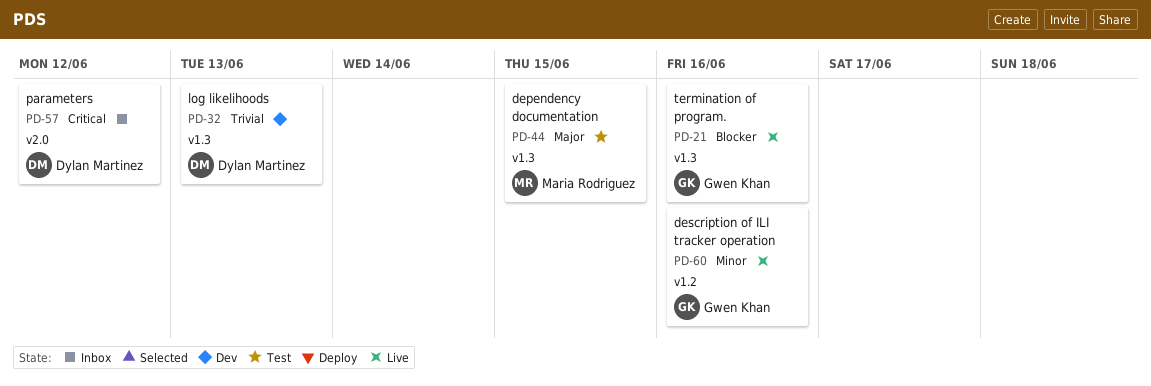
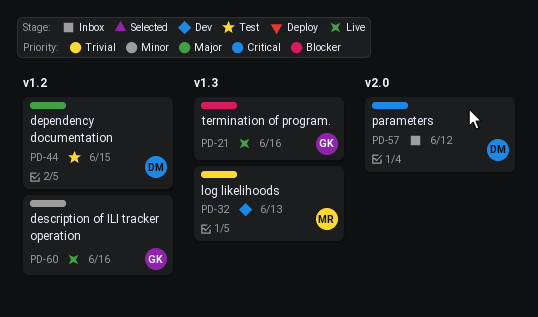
PD-32, owner: Dylan Martinez -> Maria Rodriguez
PD-44, owner: Maria Rodriguez -> Dylan Martinez
PD-44, label: v1.3 -> v1.2

